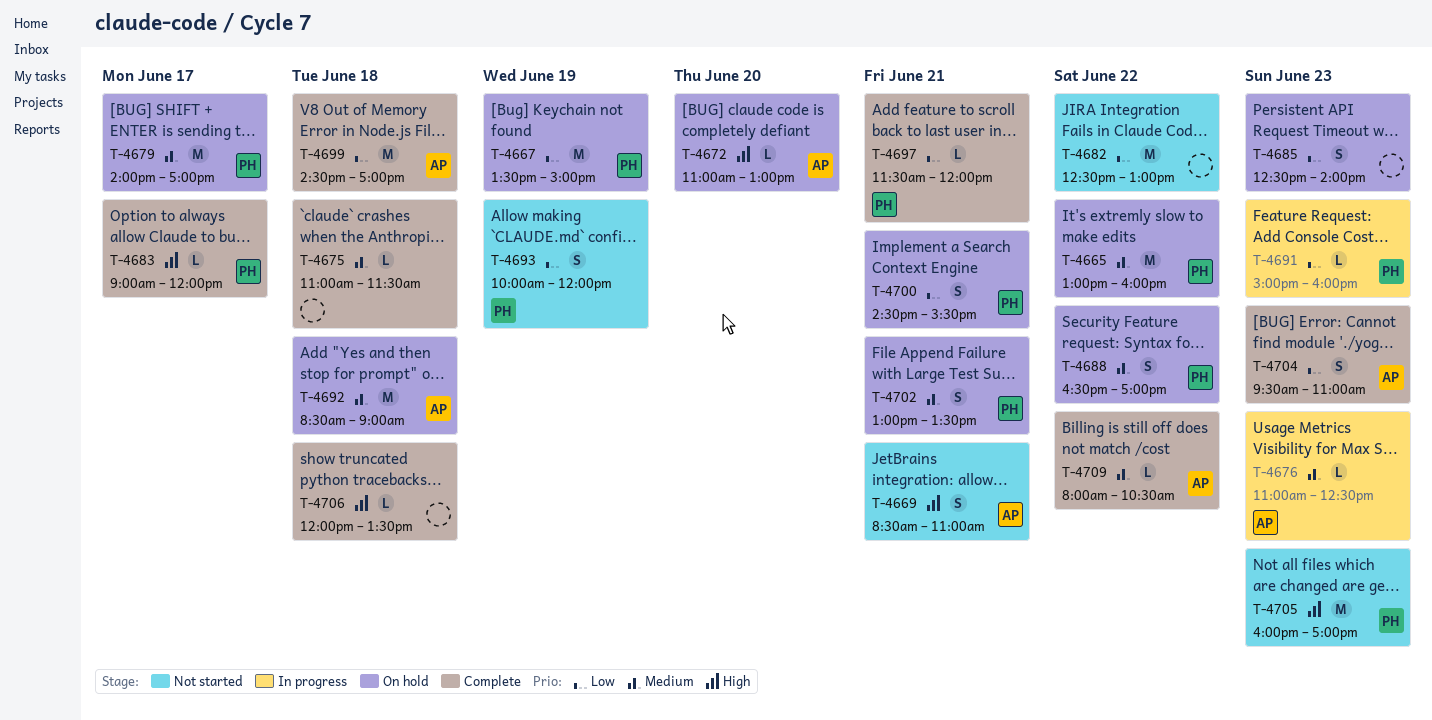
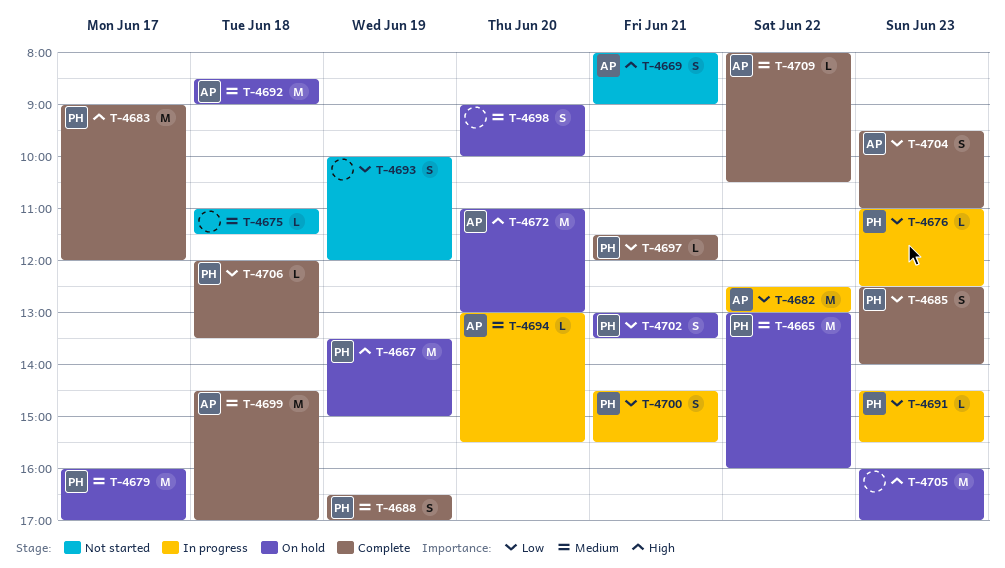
T-4667, priority: Low -> High
T-4669, begins: 08:30 -> 08:00
T-4669, ends: 11:00 -> 09:00
T-4672, estimate: L -> M
T-4675, status: Complete -> Not started
T-4676, owner: AP -> PH
T-4676, priority: Medium -> Low
T-4679, begins: 14:00 -> 16:00
T-4682, status: Not started -> In progress
T-4682, owner: none -> AP
T-4683, estimate: L -> M
T-4685, status: On hold -> Complete
T-4685, owner: none -> PH
T-4688, status: On hold -> Complete
T-4688, day: Jun 22 -> Jun 19
T-4691, begins: 15:00 -> 14:30
T-4691, ends: 16:00 -> 15:30
T-4693, owner: PH -> none
T-4694: none -> present
T-4698: none -> present
T-4699, priority: Low -> Medium
T-4700, status: On hold -> In progress
T-4702, priority: Medium -> Low
T-4705, status: Not started -> On hold
T-4705, owner: PH -> none
T-4706, owner: none -> PH
T-4706, priority: High -> Low

